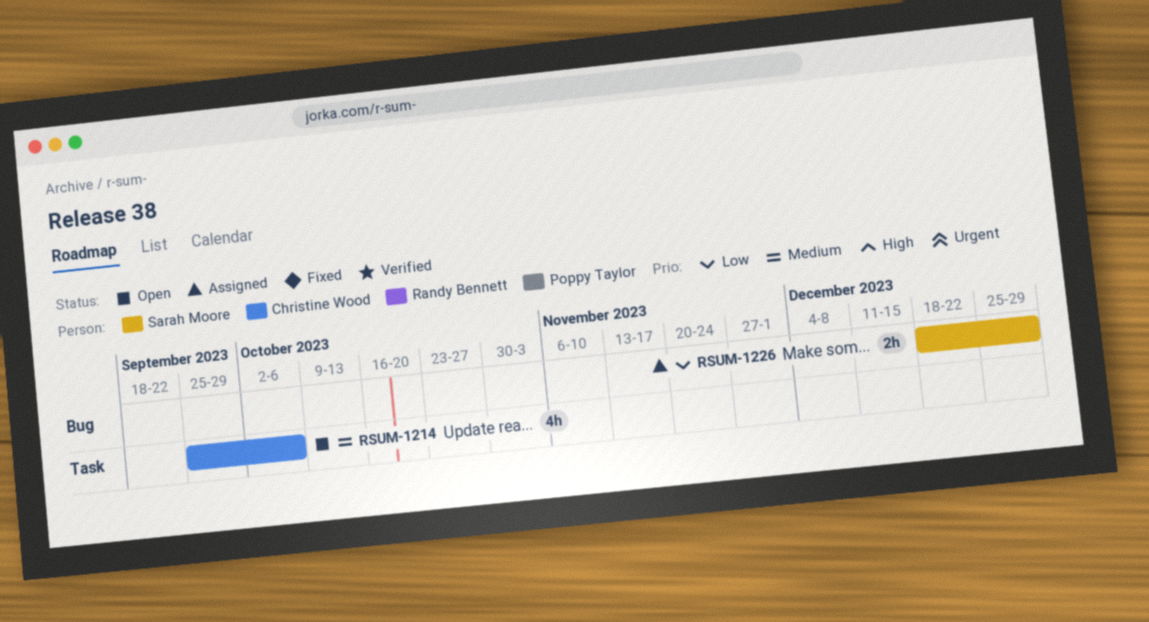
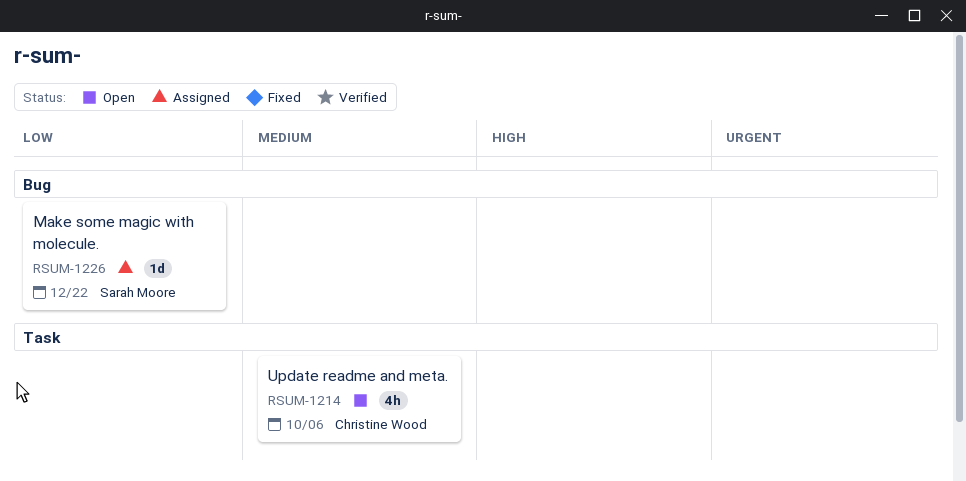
RSUM-1226, estimate: 2h -> 1d
RSUM-1226, due: Dec 29 -> Dec 22

